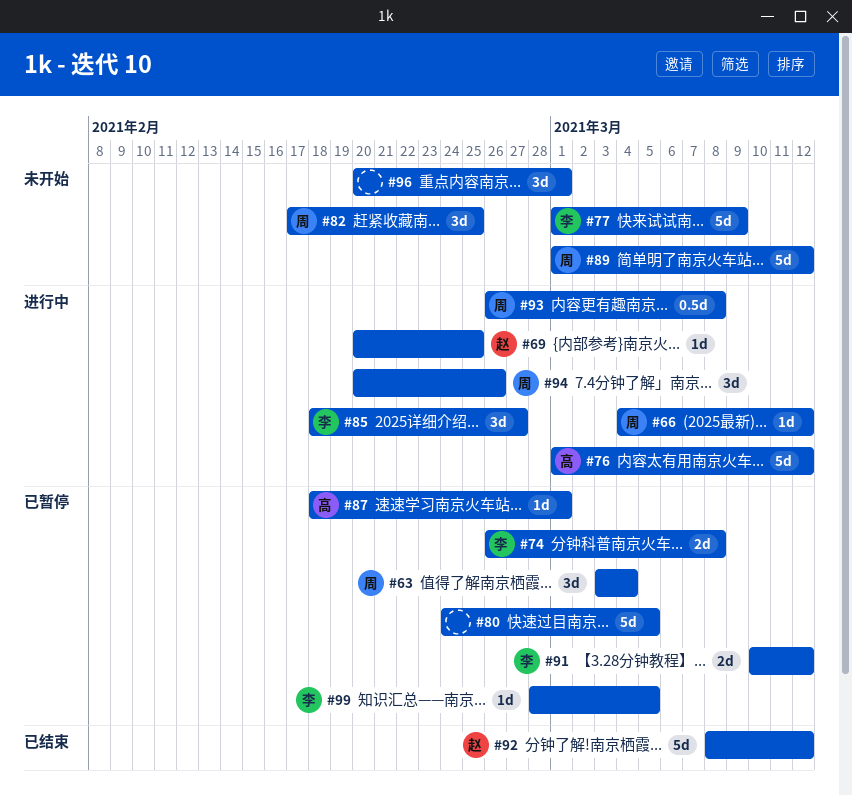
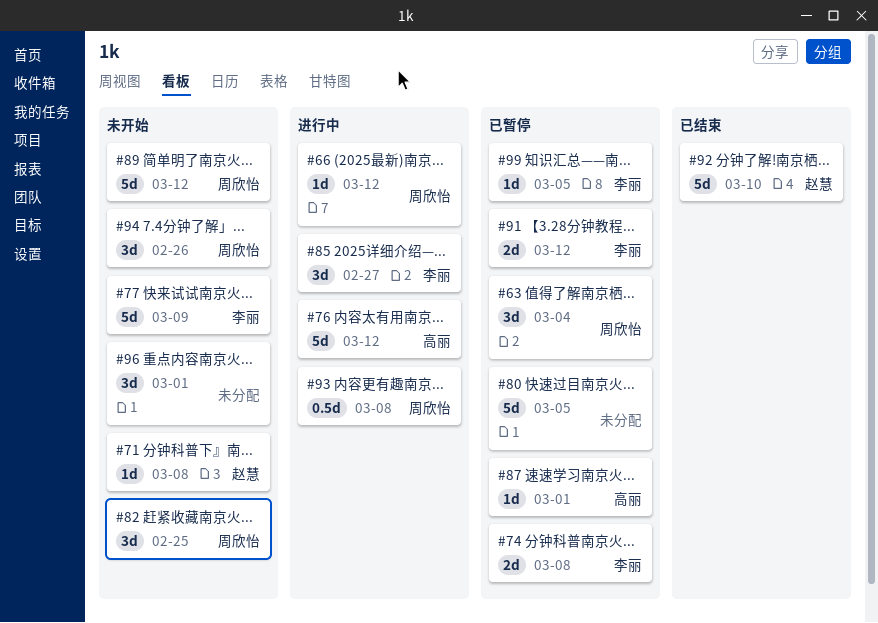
#69: present -> none
#71: none -> present
#92, due: Mar 12 -> Mar 10
#94, status: 进行中 -> 未开始

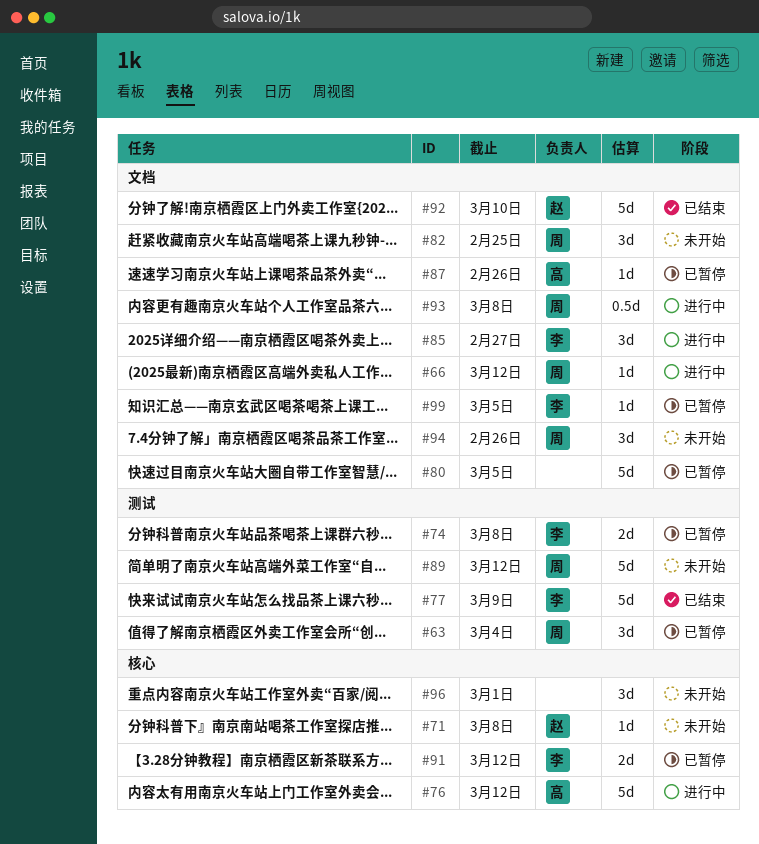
#77, status: 未开始 -> 已结束
#87, due: Mar 1 -> Feb 26

